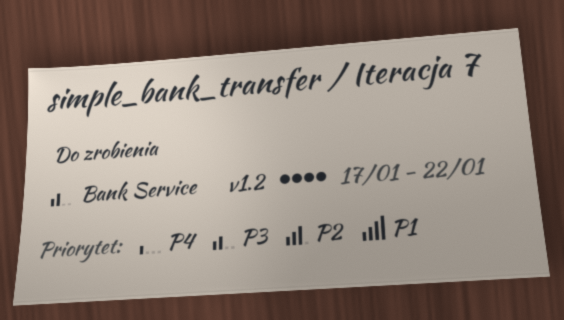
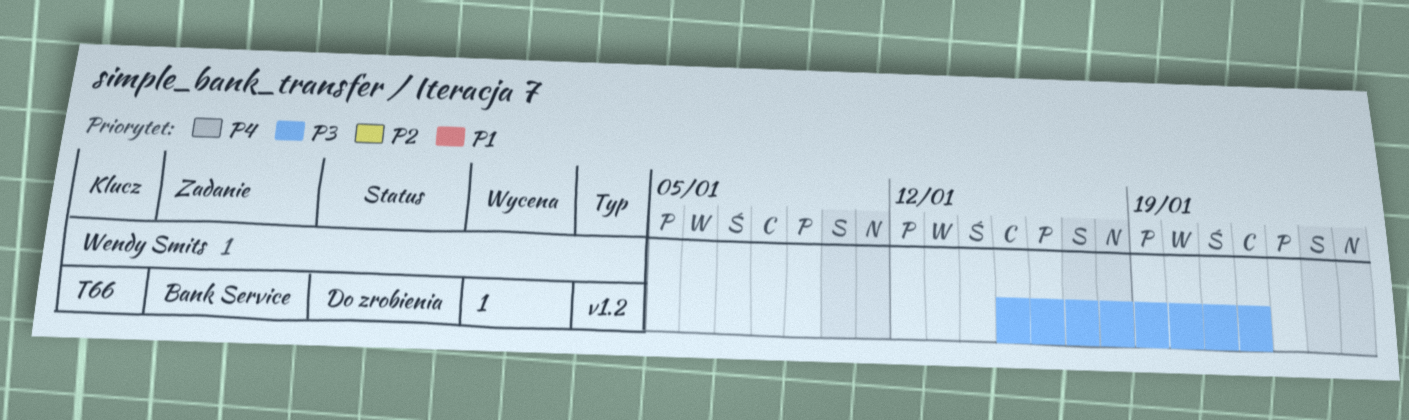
Bank Service, estimate: 4 -> 1
Bank Service, start: Jan 17 -> Jan 15

